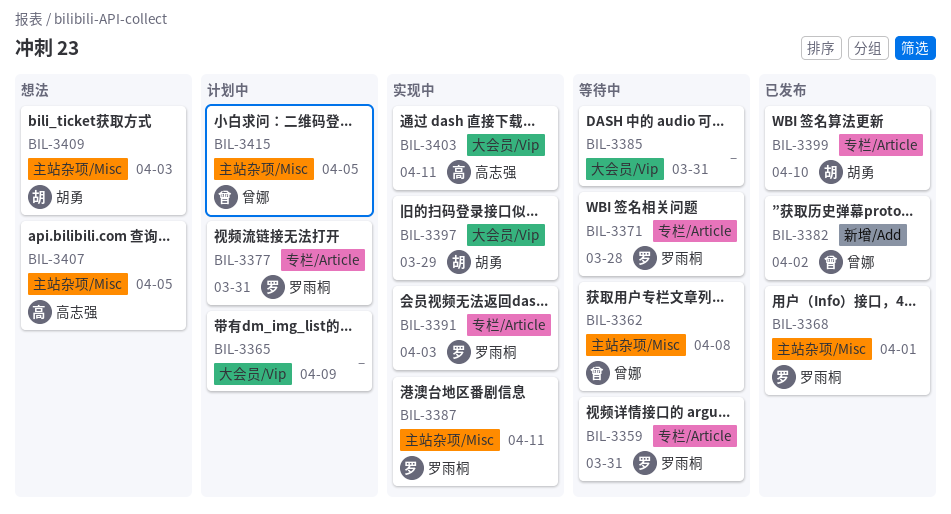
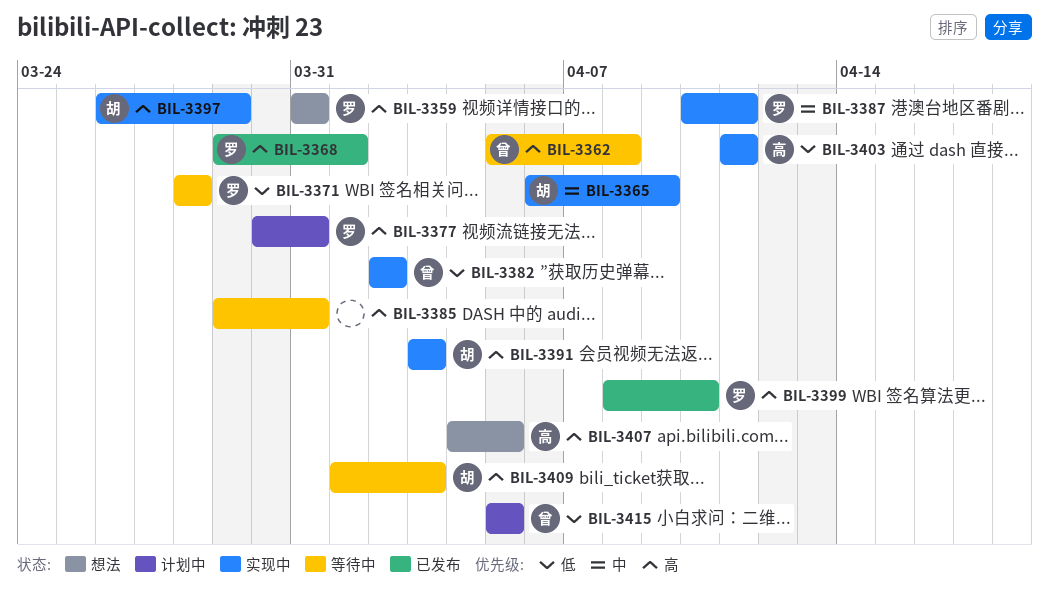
BIL-3359, status: 等待中 -> 想法
BIL-3365, status: 计划中 -> 实现中
BIL-3365, owner: none -> 胡勇
BIL-3382, status: 已发布 -> 实现中
BIL-3391, owner: 罗雨桐 -> 胡勇
BIL-3399, owner: 胡勇 -> 罗雨桐
BIL-3409, status: 想法 -> 等待中

